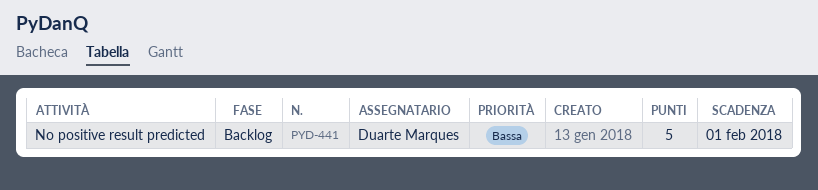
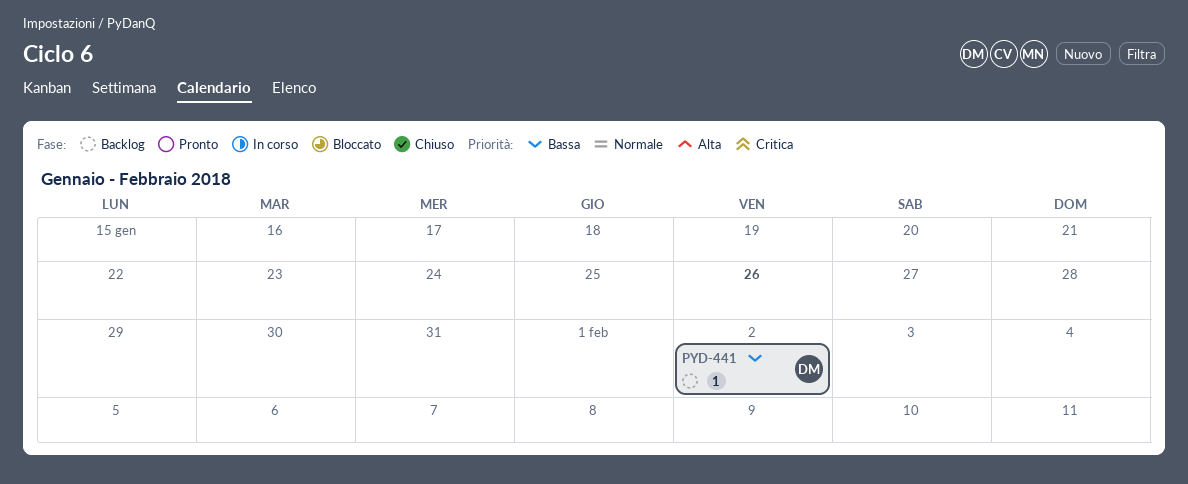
PYD-441, estimate: 5 -> 1
PYD-441, due: Feb 1 -> Feb 2

